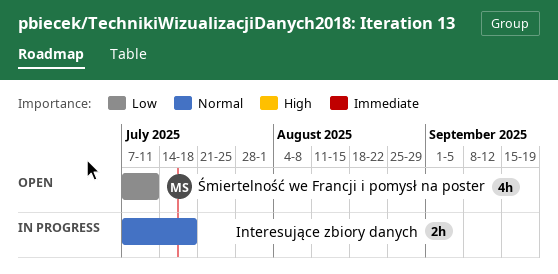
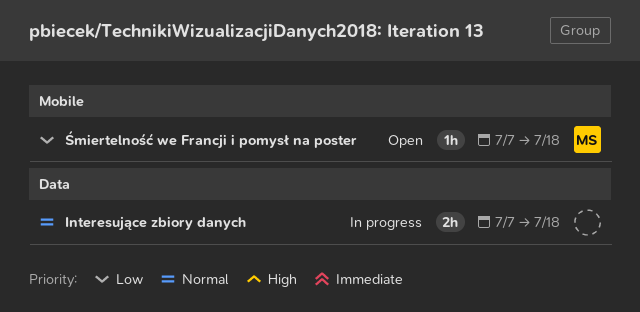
Śmiertelność we Francji i pomysł na poster, estimate: 4h -> 1h
Śmiertelność we Francji i pomysł na poster, due: Jul 11 -> Jul 18

